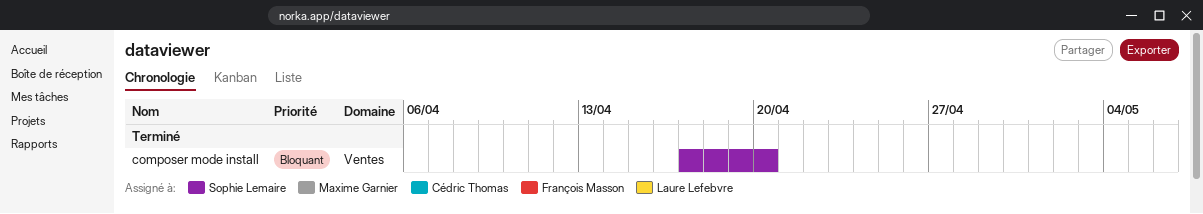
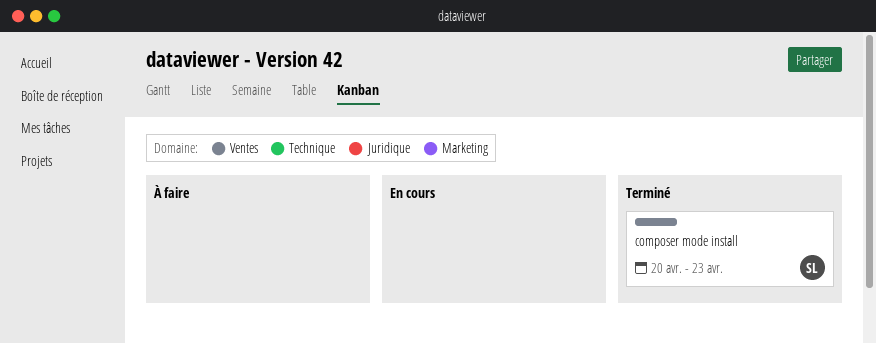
composer mode install, start: Apr 17 -> Apr 20
composer mode install, due: Apr 20 -> Apr 23

